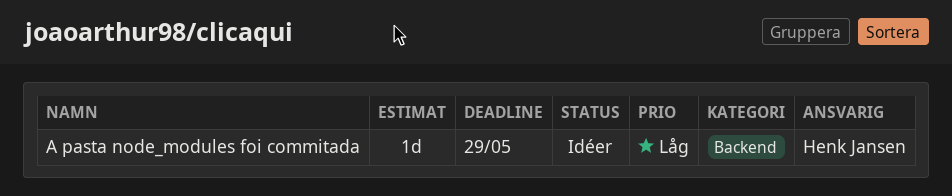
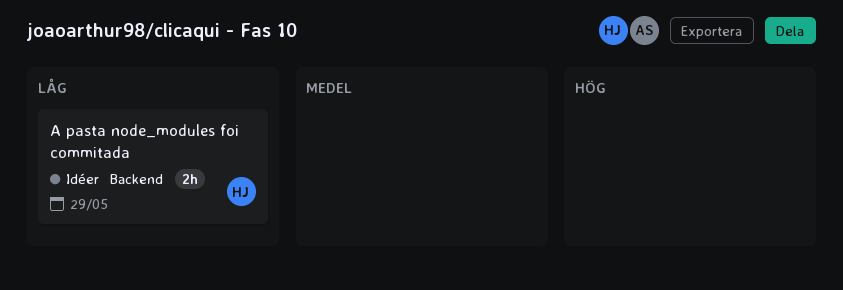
A pasta node_modules foi commitada, estimate: 1d -> 2h

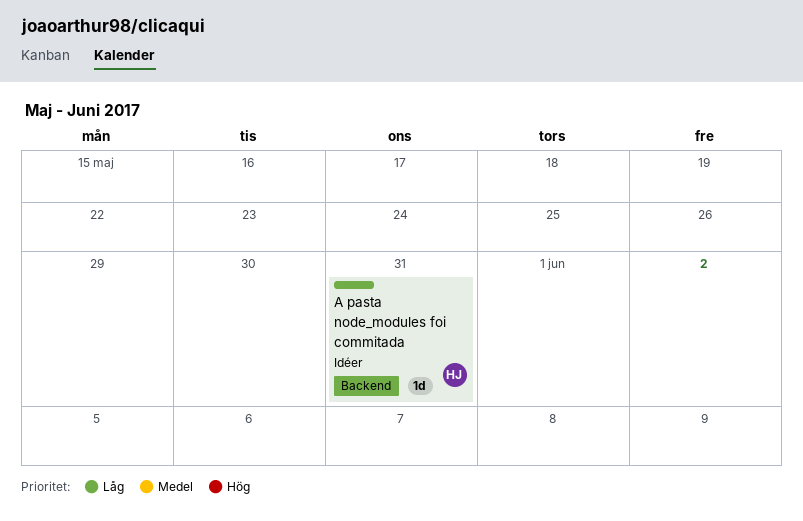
A pasta node_modules foi commitada, estimate: 2h -> 1d
A pasta node_modules foi commitada, due: May 29 -> May 31

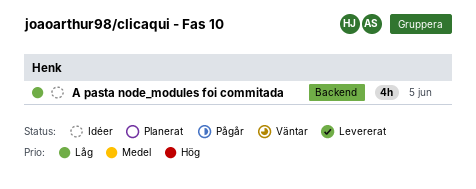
A pasta node_modules foi commitada, estimate: 1d -> 4h
A pasta node_modules foi commitada, due: May 31 -> Jun 5

